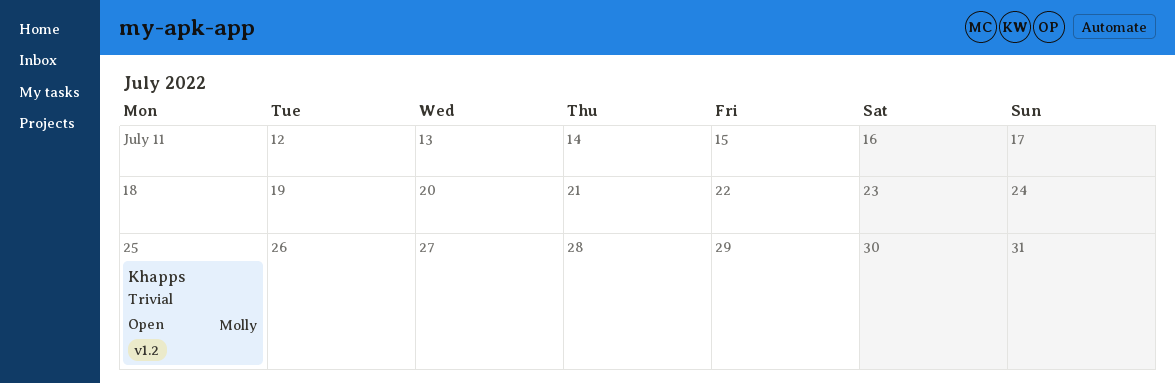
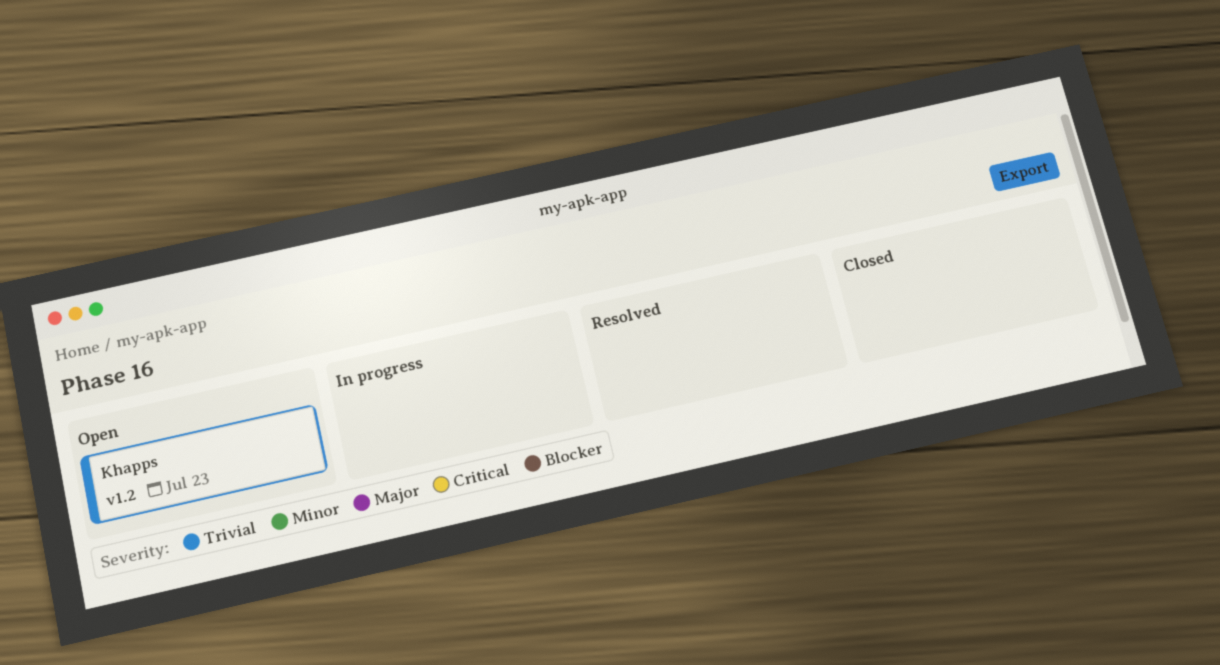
Khapps, due: Jul 25 -> Jul 23

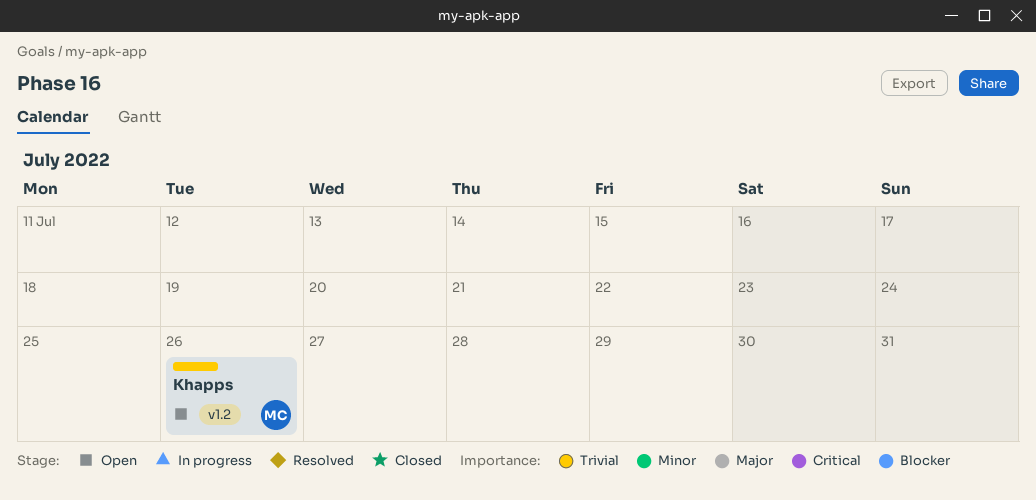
Khapps, due: Jul 23 -> Jul 26

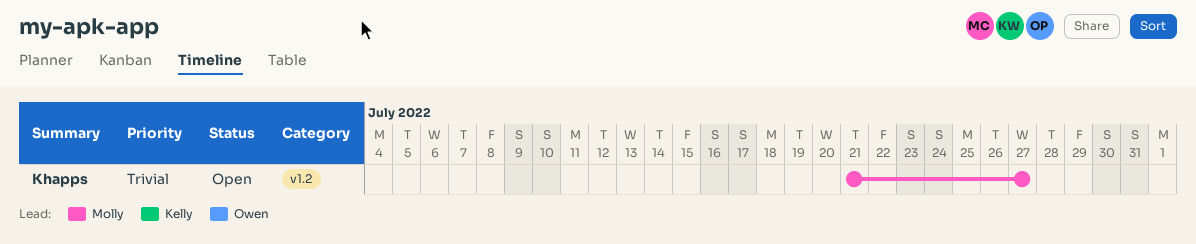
Khapps, due: Jul 26 -> Jul 27

